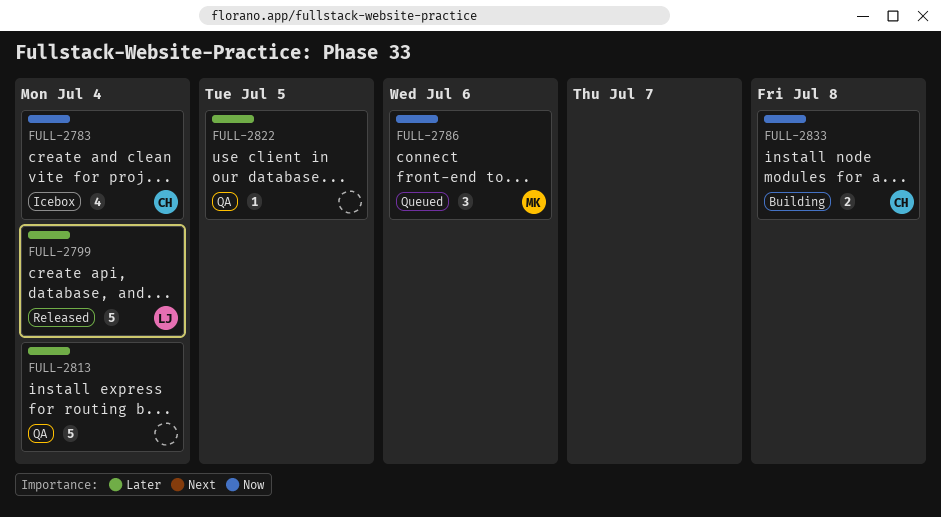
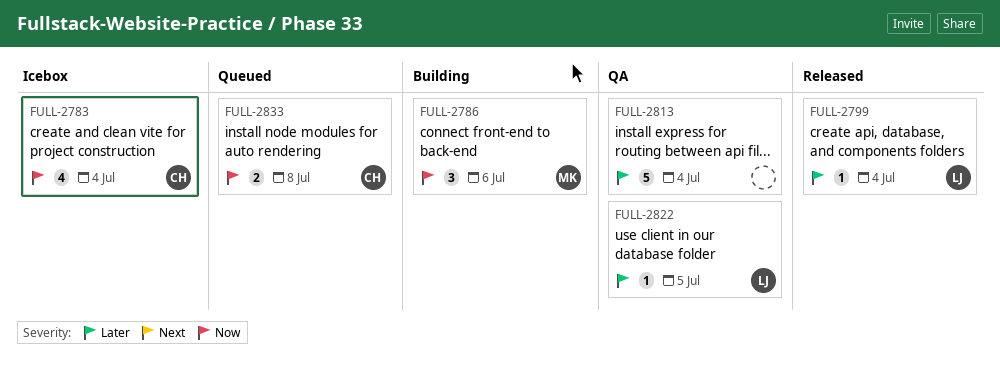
FULL-2786, status: Queued -> Building
FULL-2799, estimate: 5 -> 1
FULL-2822, owner: none -> LJ
FULL-2833, status: Building -> Queued

